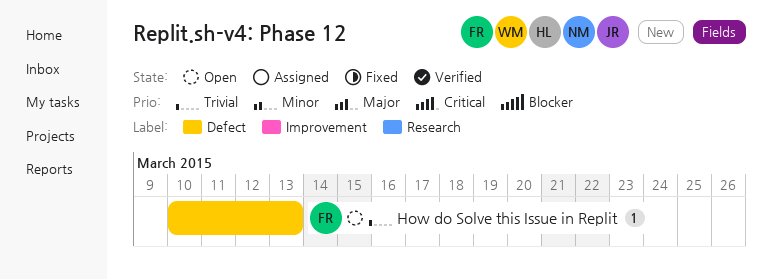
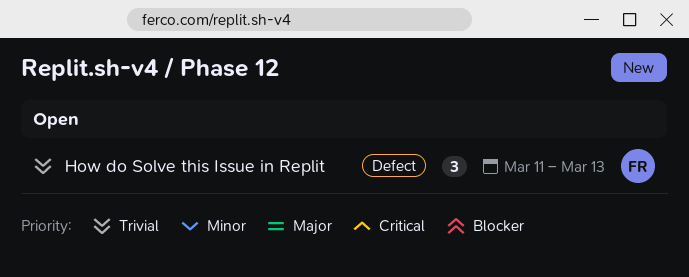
How do Solve this Issue in Replit, estimate: 1 -> 3
How do Solve this Issue in Replit, start: Mar 10 -> Mar 11

